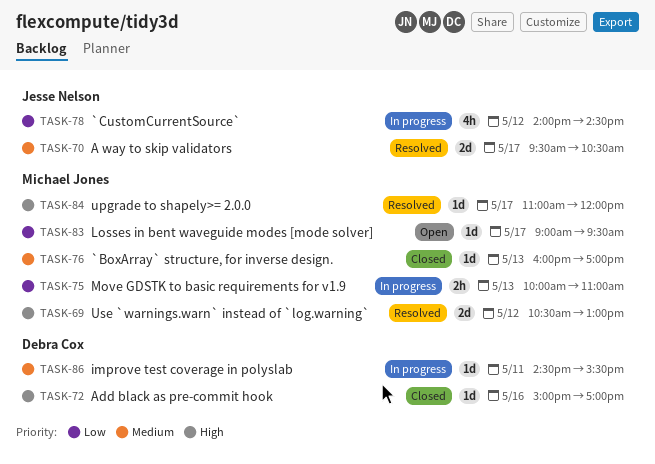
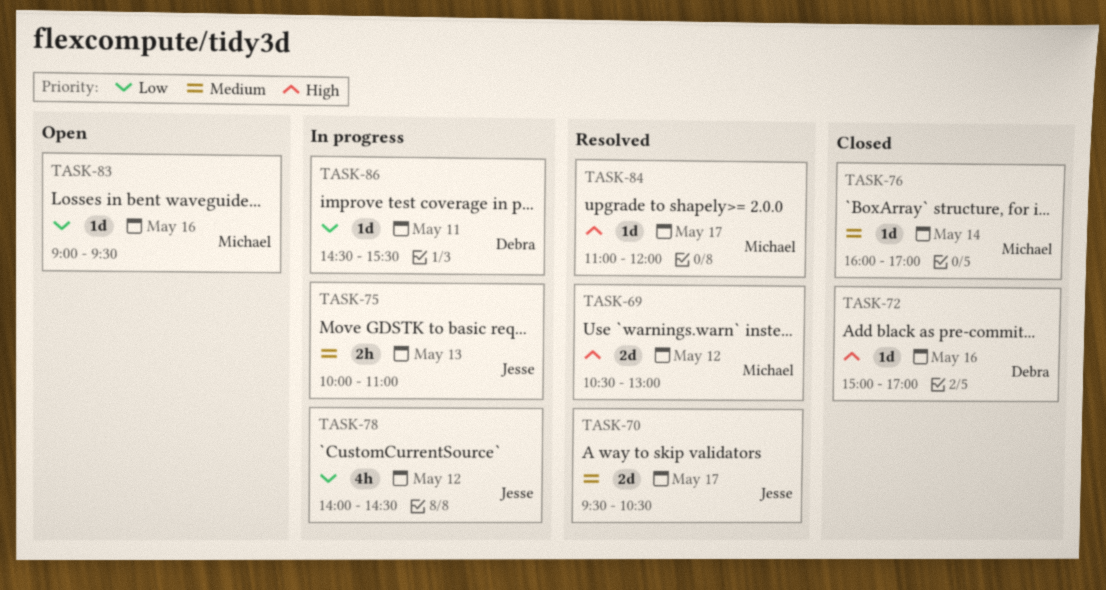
TASK-75, owner: Michael Jones -> Jesse Nelson
TASK-75, priority: Low -> Medium
TASK-76, day: May 13 -> May 14
TASK-83, day: May 17 -> May 16
TASK-86, priority: Medium -> Low

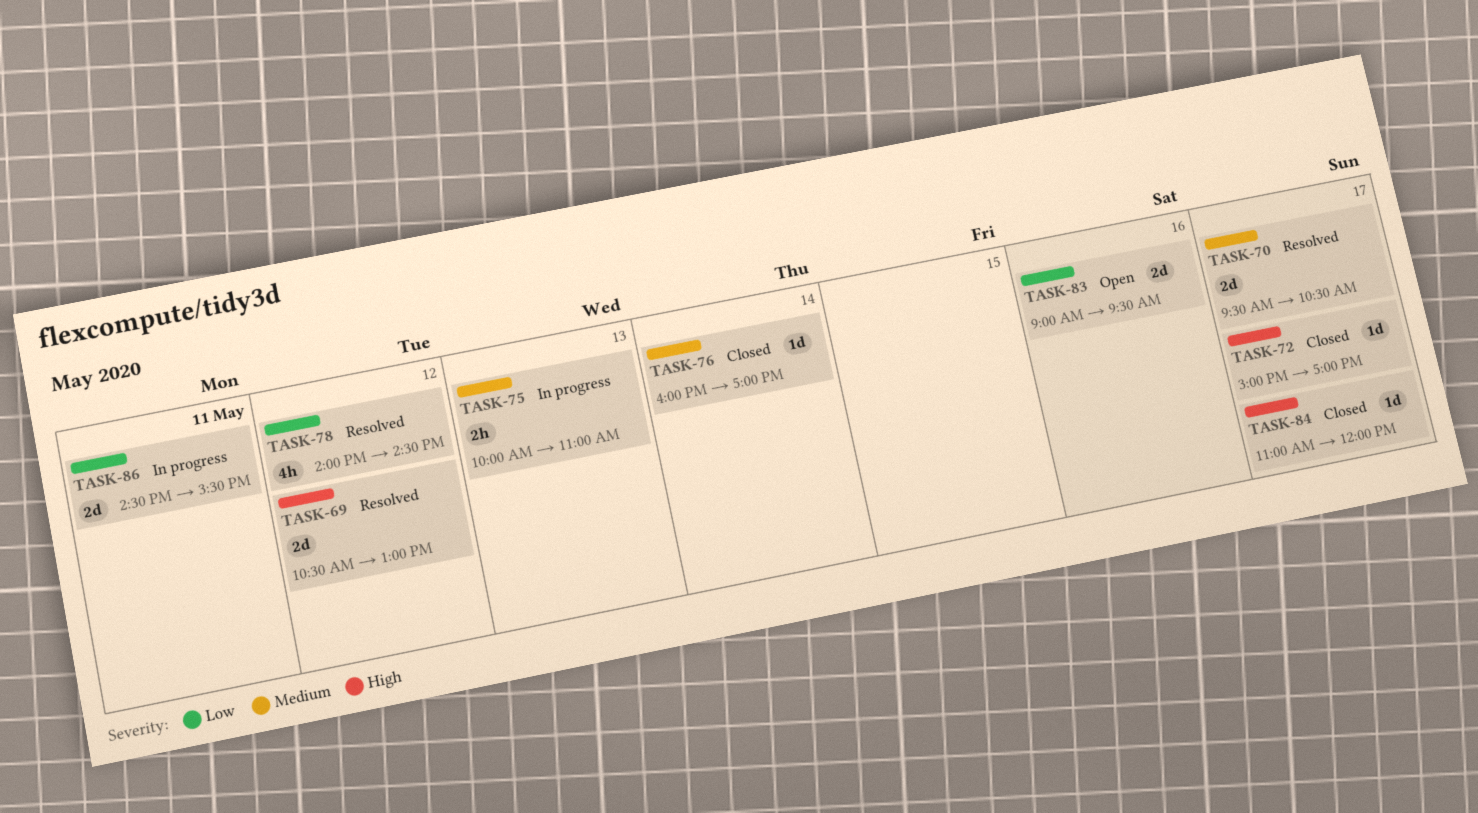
TASK-72, day: May 16 -> May 17
TASK-78, status: In progress -> Resolved
TASK-83, estimate: 1d -> 2d
TASK-84, status: Resolved -> Closed
TASK-86, estimate: 1d -> 2d

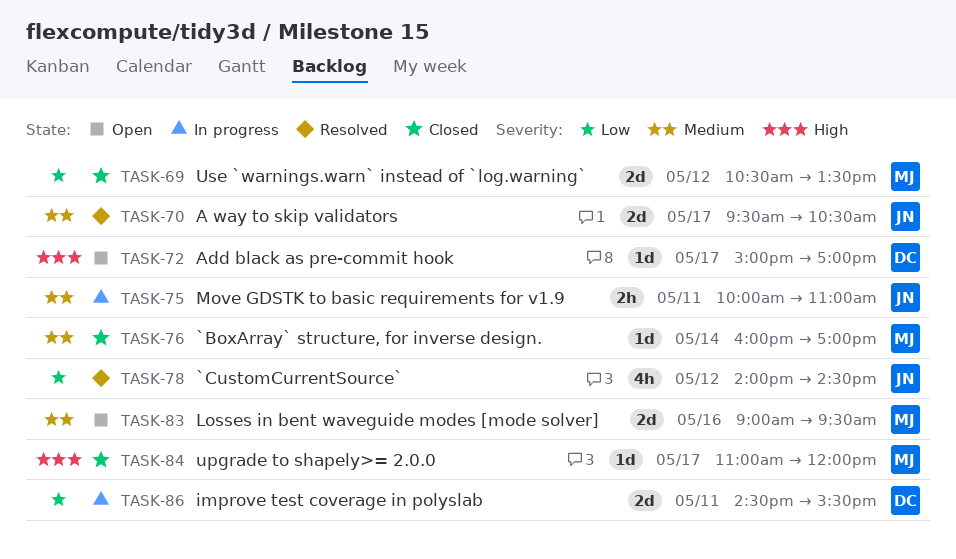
TASK-69, status: Resolved -> Closed
TASK-69, priority: High -> Low
TASK-69, ends: 13:00 -> 13:30
TASK-72, status: Closed -> Open
TASK-75, day: May 13 -> May 11
TASK-83, priority: Low -> Medium

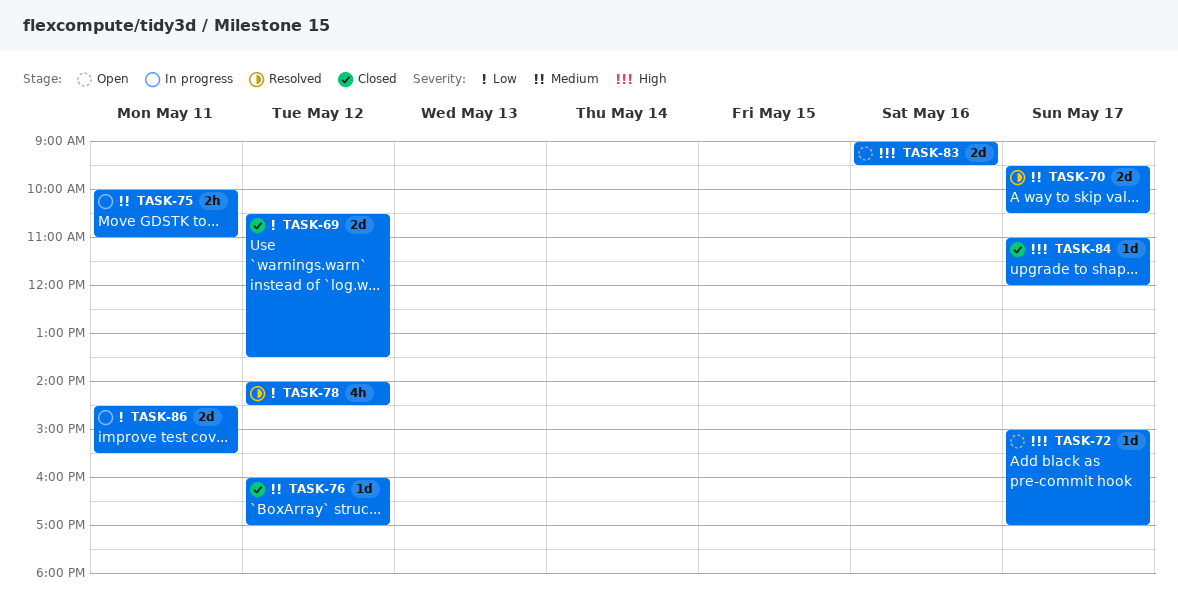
TASK-76, day: May 14 -> May 12
TASK-83, priority: Medium -> High

